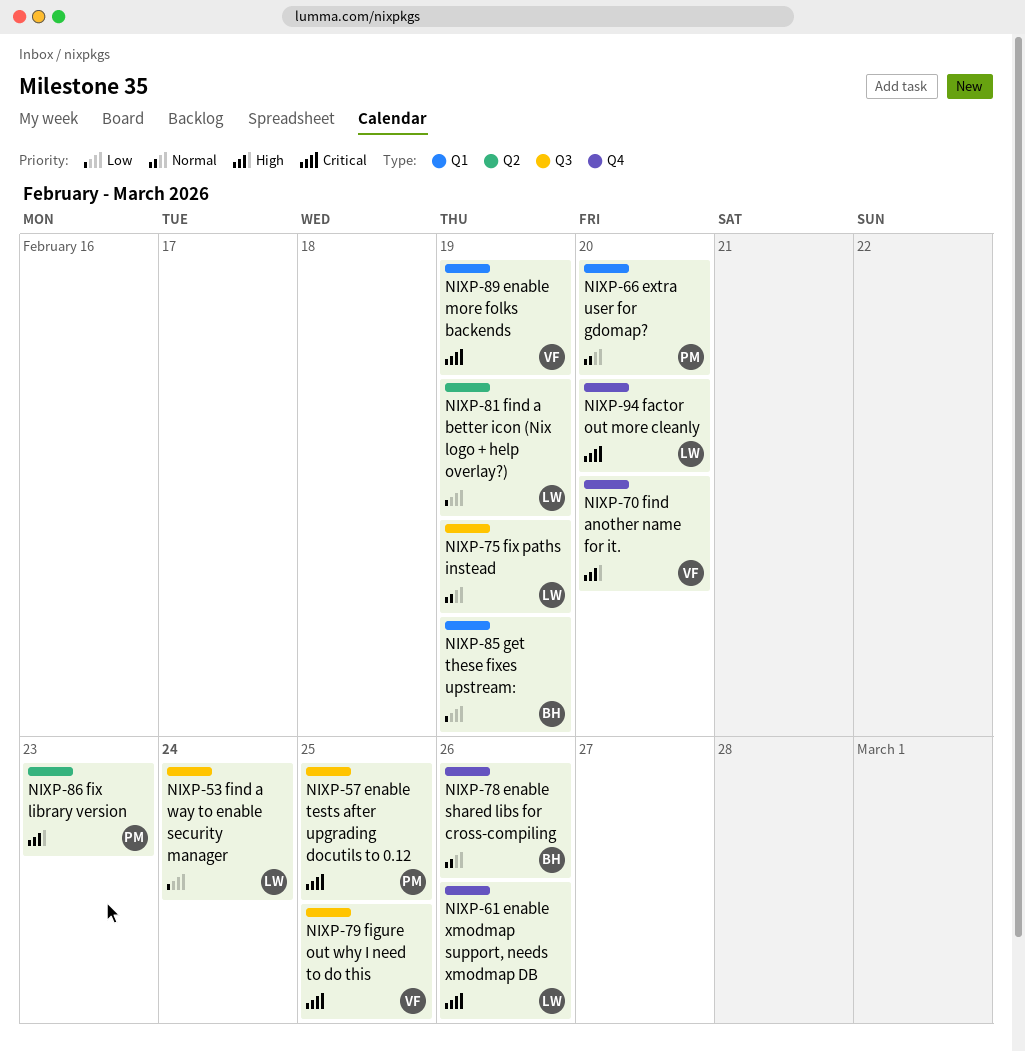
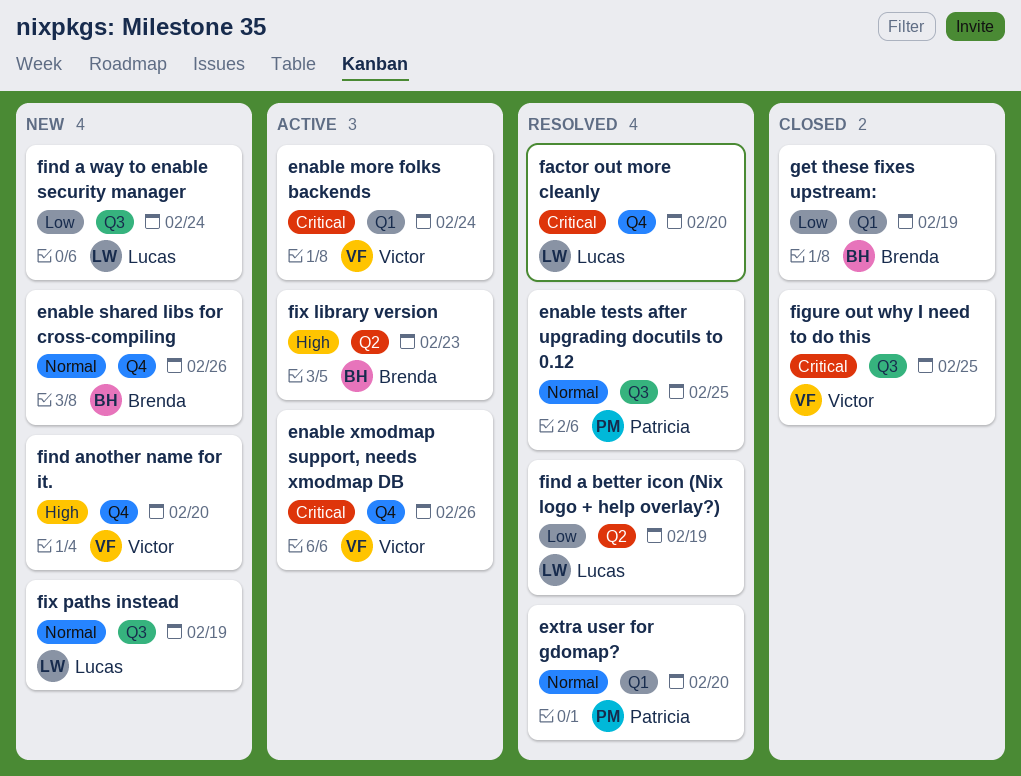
enable more folks backends, due: Feb 19 -> Feb 24
enable tests after upgrading docutils to 0.12, priority: Critical -> Normal
enable xmodmap support, needs xmodmap DB, owner: Lucas -> Victor
fix library version, owner: Patricia -> Brenda

